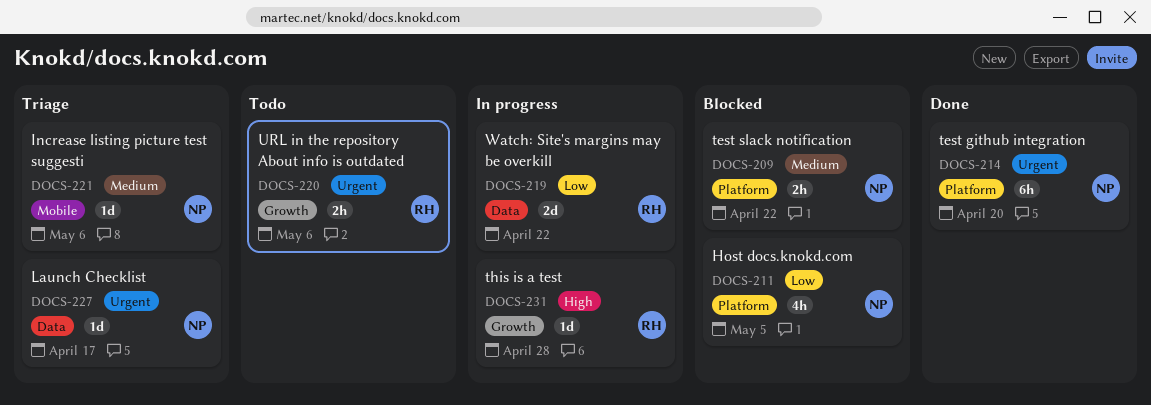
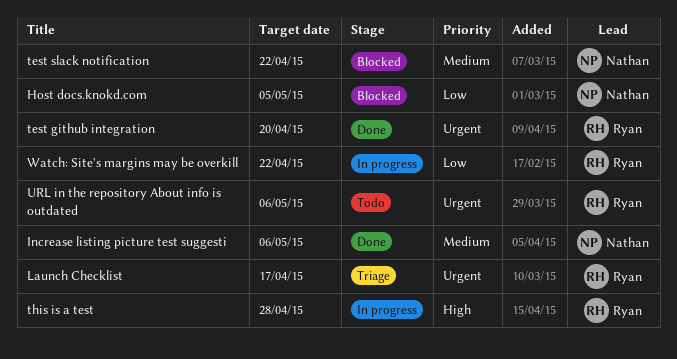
Increase listing picture test suggesti, status: Triage -> Done
Launch Checklist, owner: Nathan -> Ryan
test github integration, owner: Nathan -> Ryan

